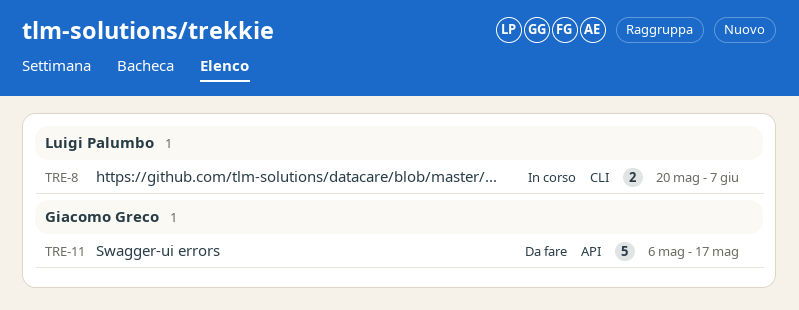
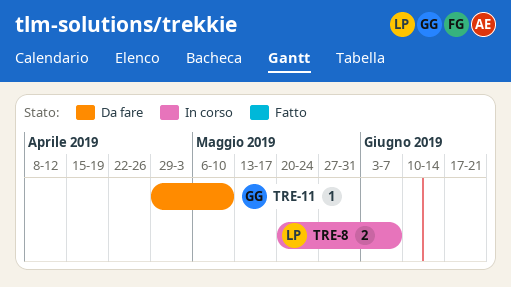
TRE-11, estimate: 5 -> 1
TRE-11, start: May 6 -> Apr 29
TRE-11, due: May 17 -> May 10

